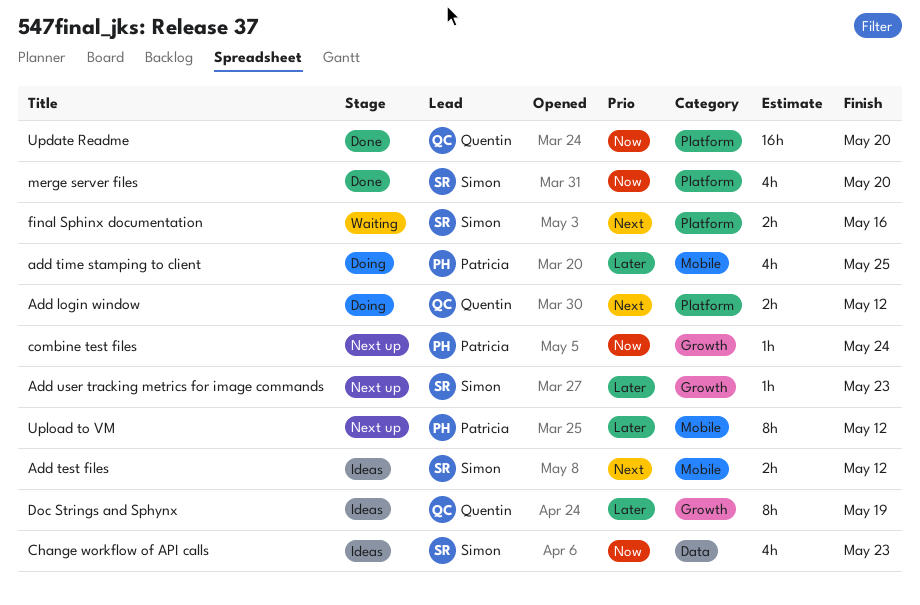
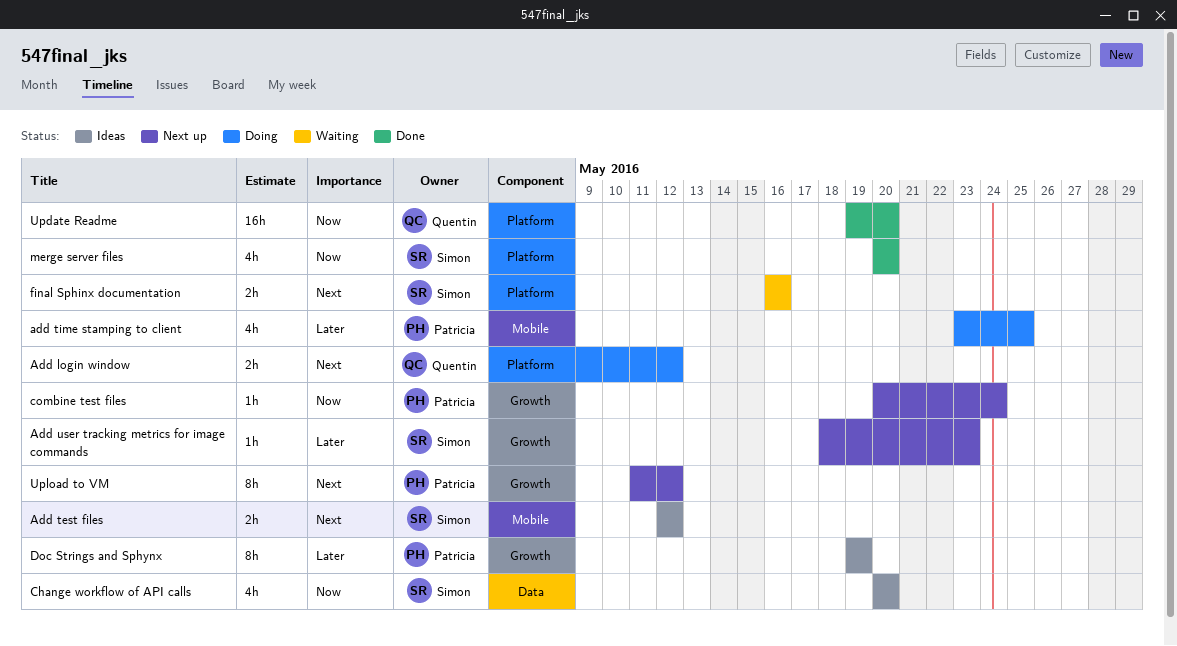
Change workflow of API calls, due: May 23 -> May 20
Doc Strings and Sphynx, owner: Quentin -> Patricia
Upload to VM, priority: Later -> Next
Upload to VM, label: Mobile -> Growth

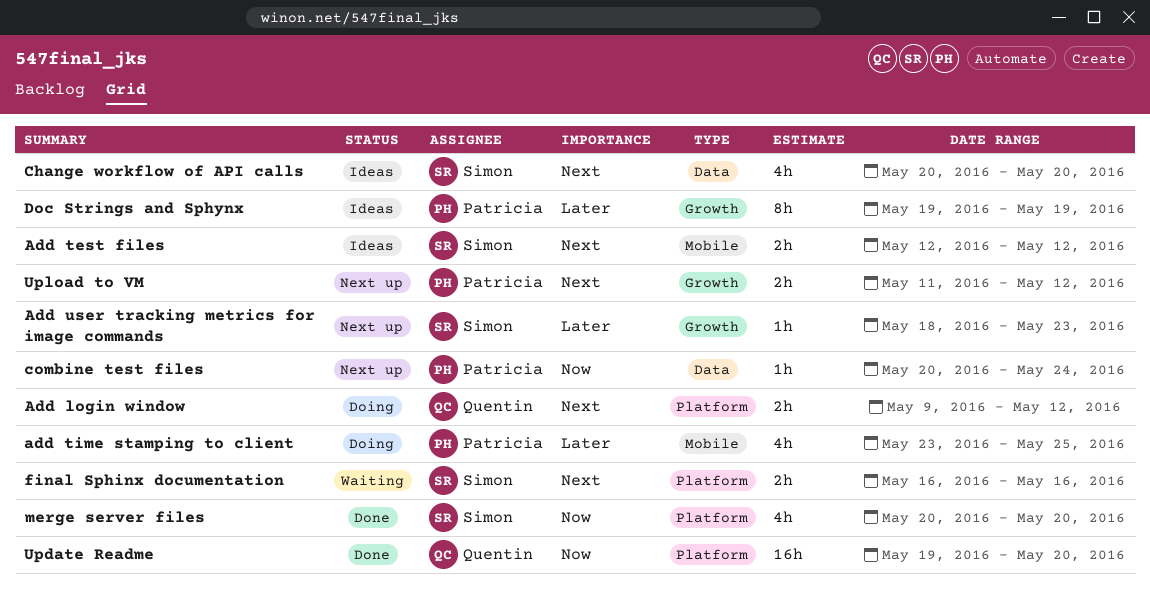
Change workflow of API calls, priority: Now -> Next
combine test files, label: Growth -> Data
Upload to VM, estimate: 8h -> 2h

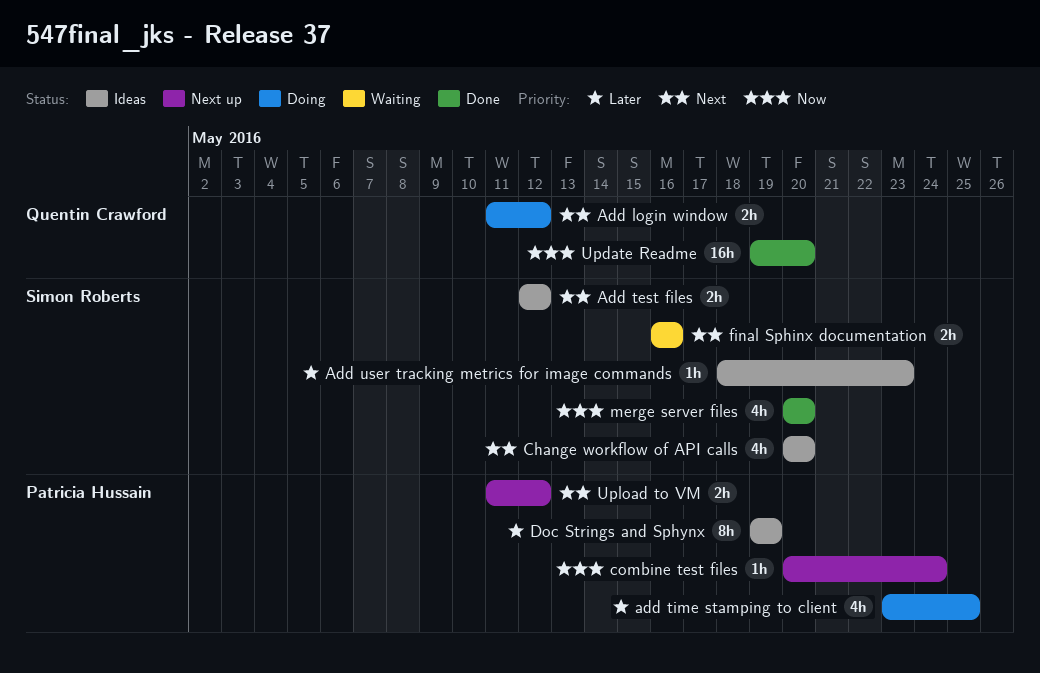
Add login window, start: May 9 -> May 11
Add user tracking metrics for image commands, status: Next up -> Ideas

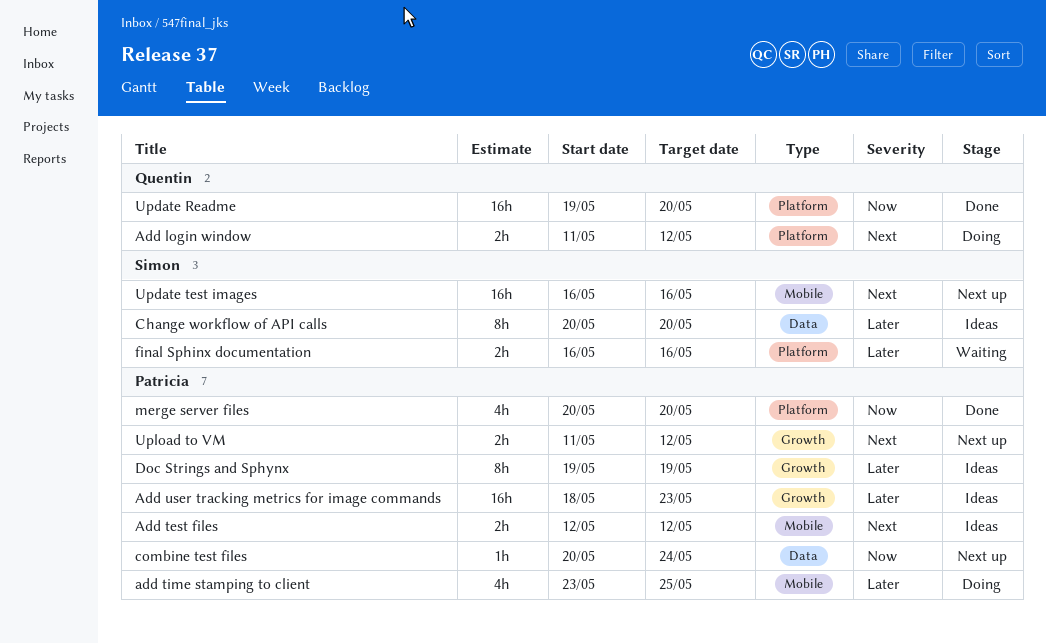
Add test files, owner: Simon Roberts -> Patricia Hussain
Add user tracking metrics for image commands, owner: Simon Roberts -> Patricia Hussain
Add user tracking metrics for image commands, estimate: 1h -> 16h
Change workflow of API calls, priority: Next -> Later
Change workflow of API calls, estimate: 4h -> 8h
final Sphinx documentation, priority: Next -> Later
merge server files, owner: Simon Roberts -> Patricia Hussain
Update test images: none -> present

